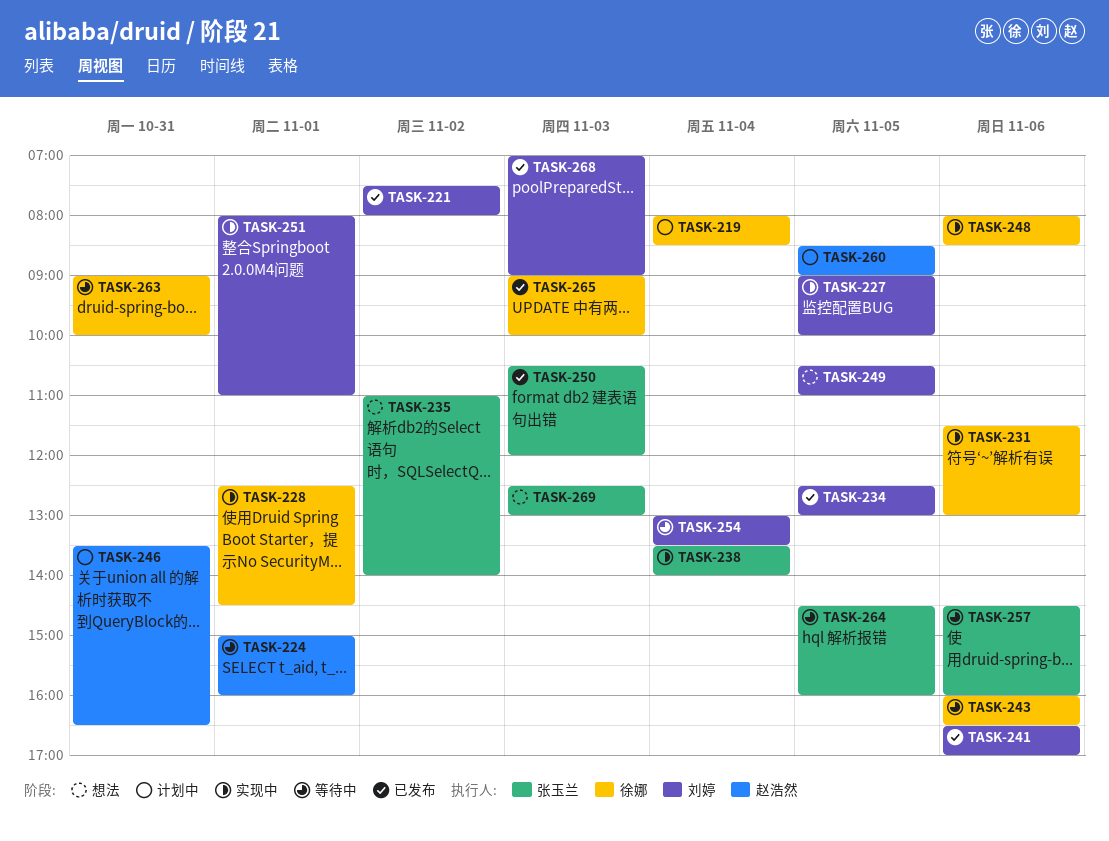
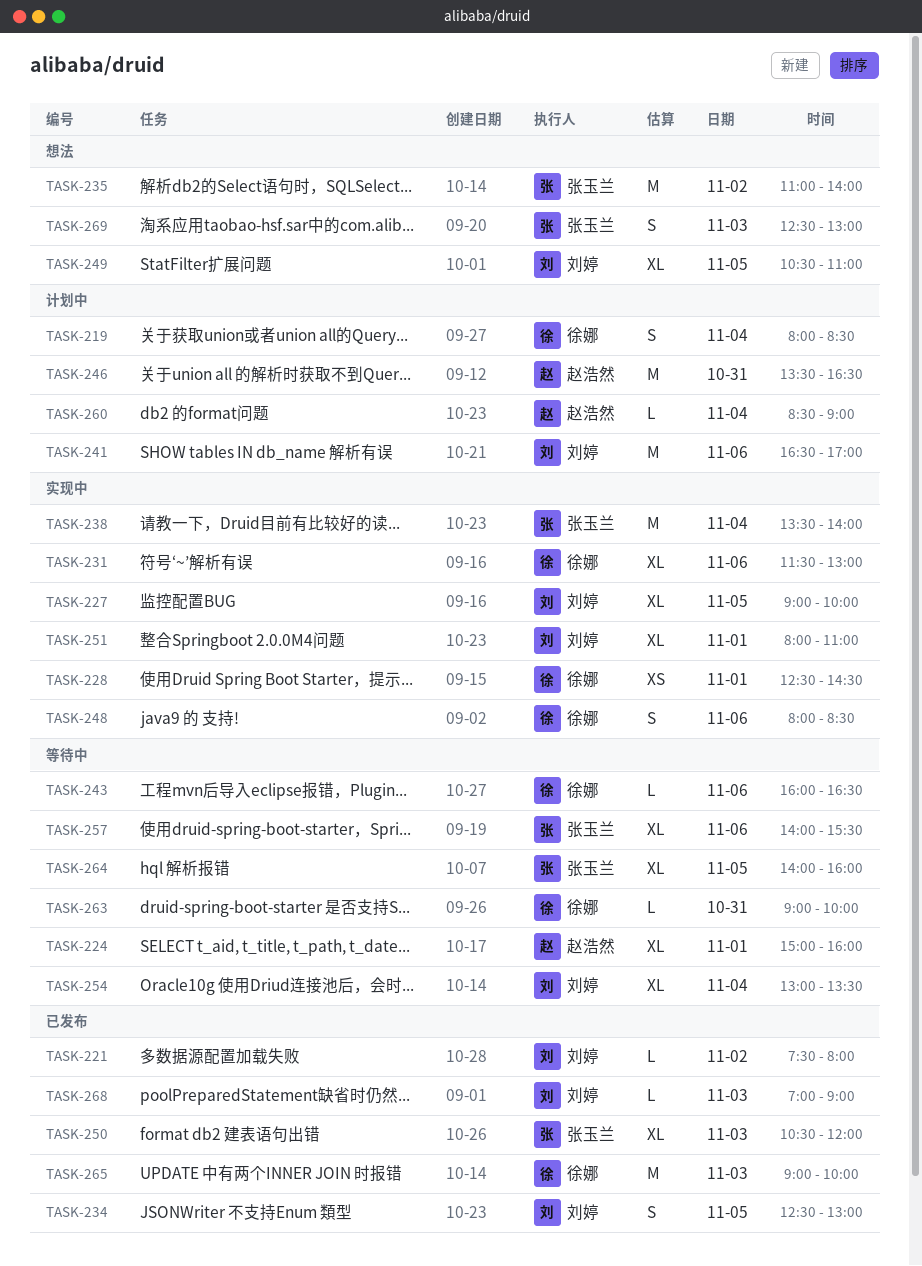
TASK-241, status: 已发布 -> 计划中
TASK-257, begins: 14:30 -> 14:00
TASK-257, ends: 16:00 -> 15:30
TASK-260, day: Nov 5 -> Nov 4
TASK-264, begins: 14:30 -> 14:00

